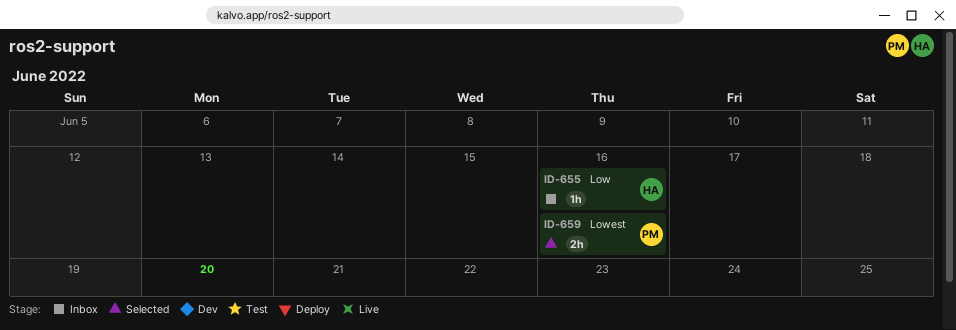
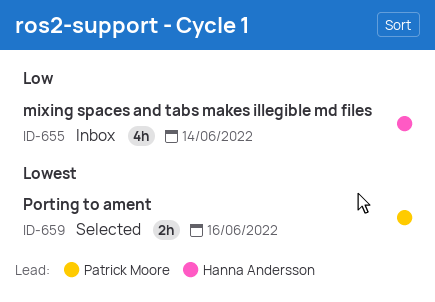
ID-655, estimate: 1h -> 4h
ID-655, due: Jun 16 -> Jun 14

